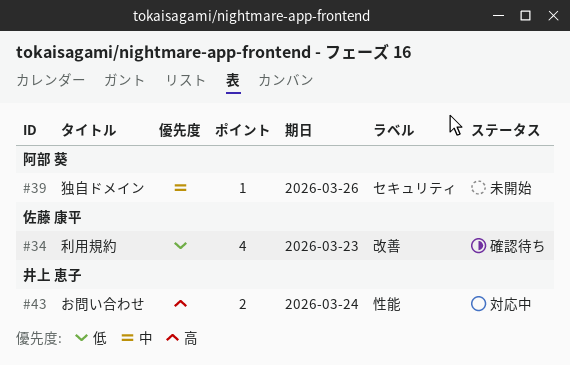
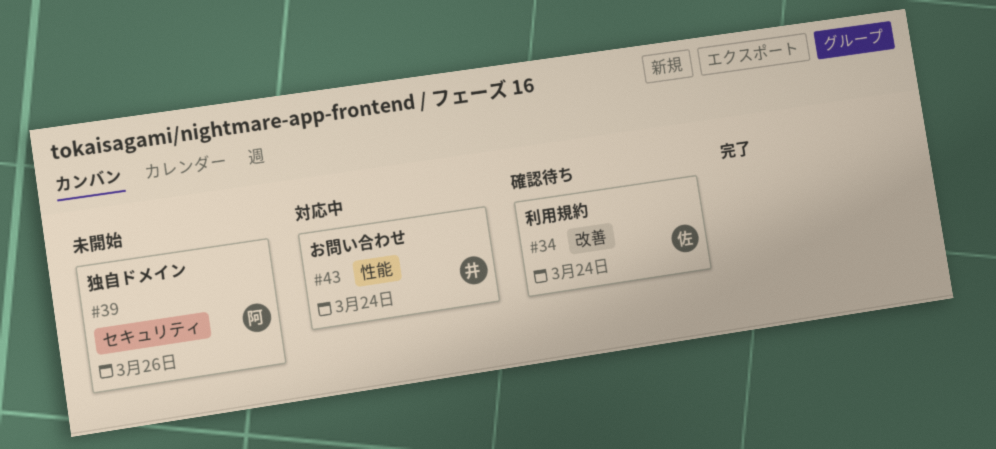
#34, due: Mar 23 -> Mar 24

